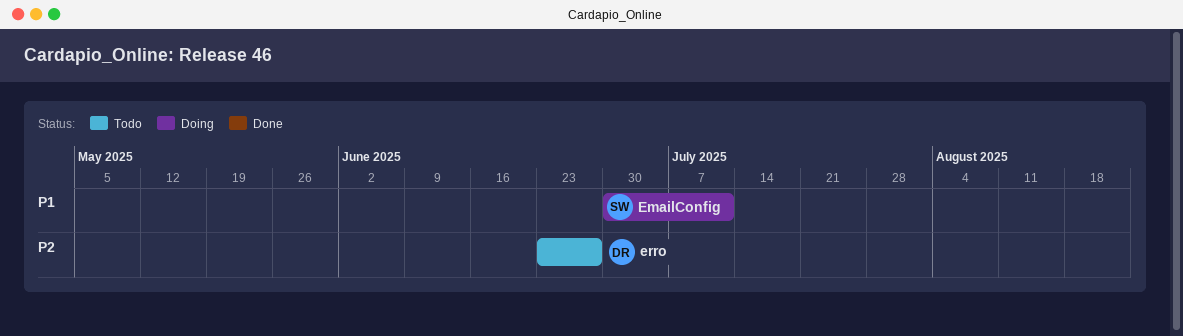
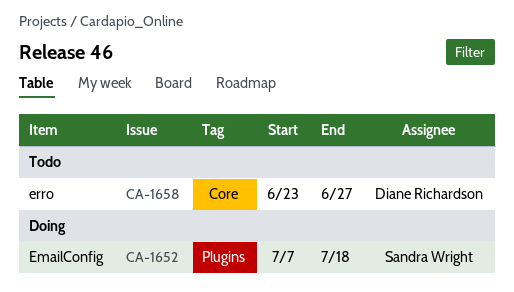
EmailConfig, start: Jun 30 -> Jul 7
EmailConfig, due: Jul 11 -> Jul 18

